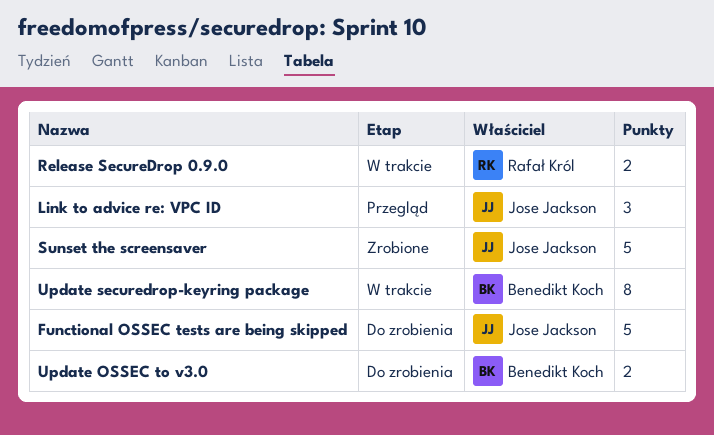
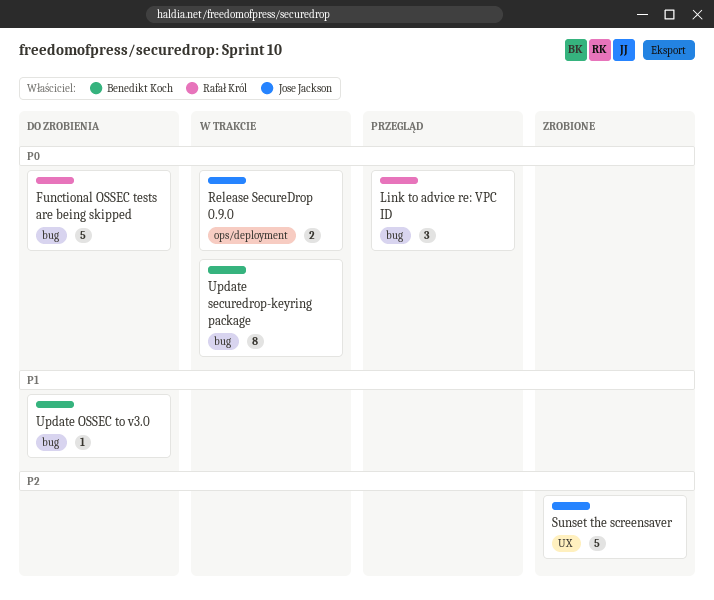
Functional OSSEC tests are being skipped, owner: Jose Jackson -> Rafał Król
Link to advice re: VPC ID, owner: Jose Jackson -> Rafał Król
Release SecureDrop 0.9.0, owner: Rafał Król -> Jose Jackson
Update OSSEC to v3.0, estimate: 2 -> 1

